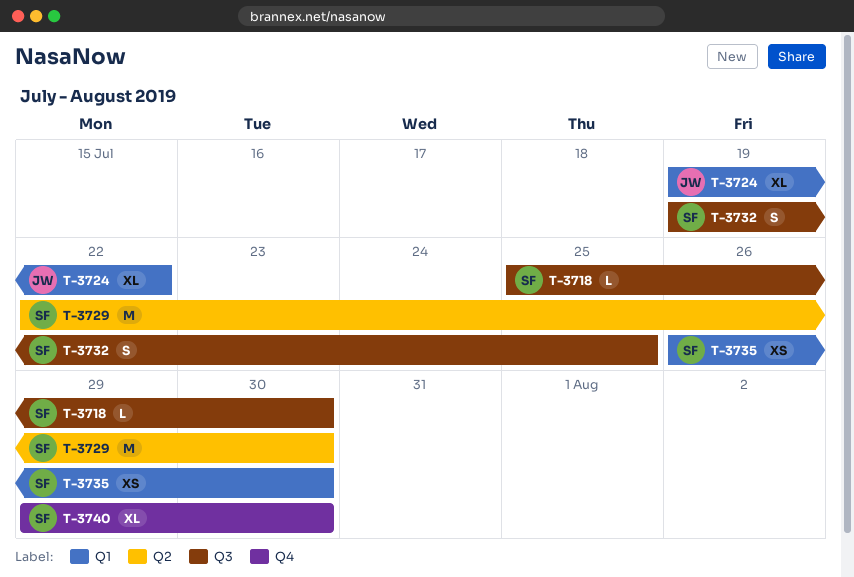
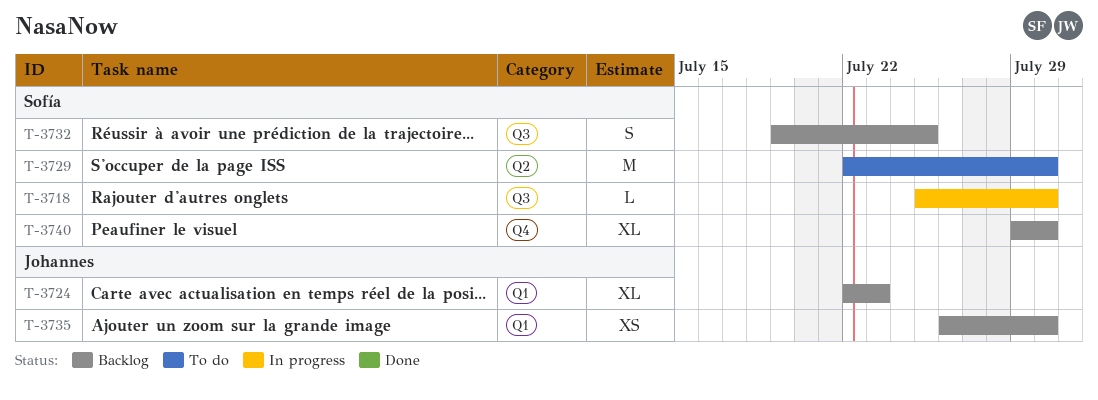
T-3724, start: Jul 19 -> Jul 22
T-3724, due: Jul 22 -> Jul 23
T-3735, owner: Sofía -> Johannes

